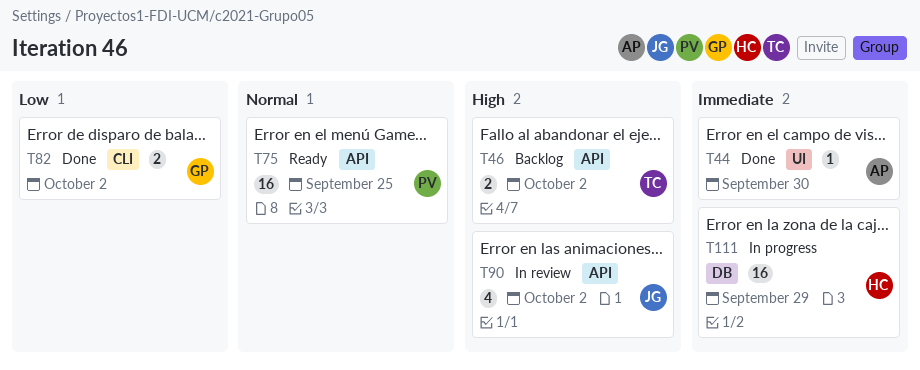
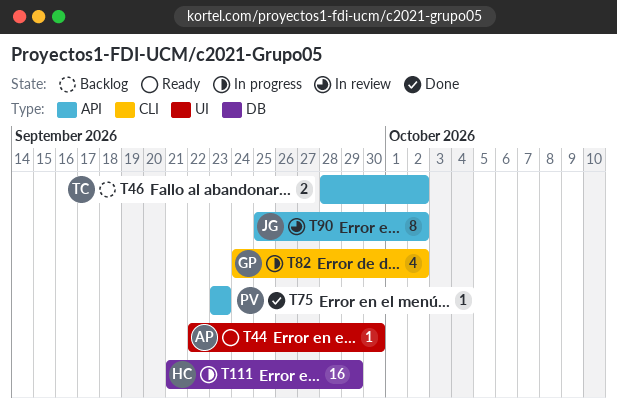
T44, status: Done -> Ready
T75, status: Ready -> Done
T75, estimate: 16 -> 1
T75, due: Sep 25 -> Sep 23
T82, status: Done -> In progress
T82, estimate: 2 -> 4
T90, estimate: 4 -> 8

